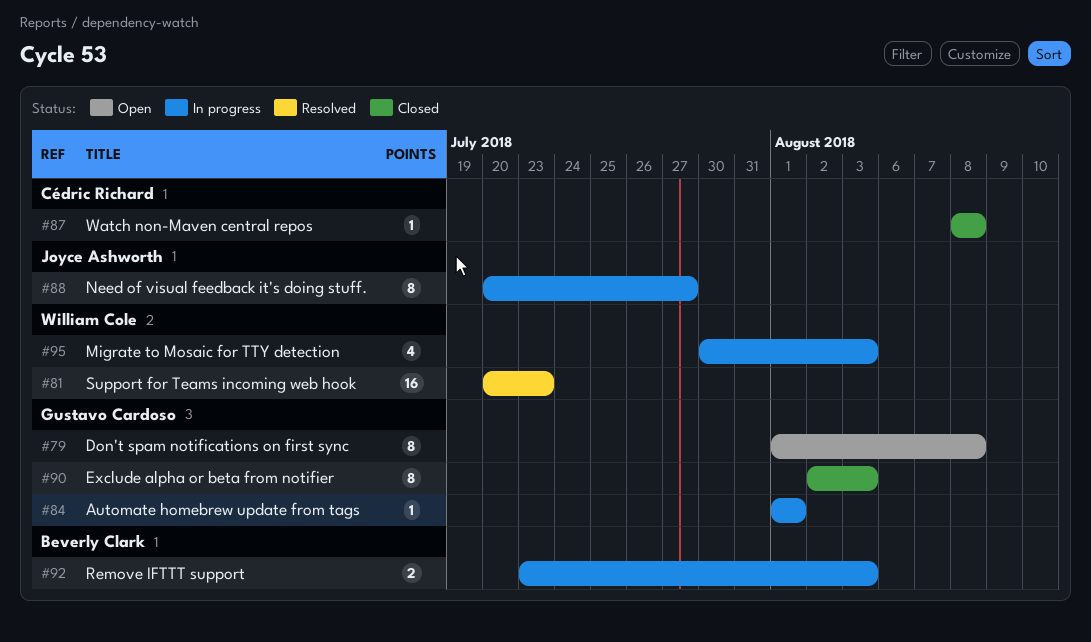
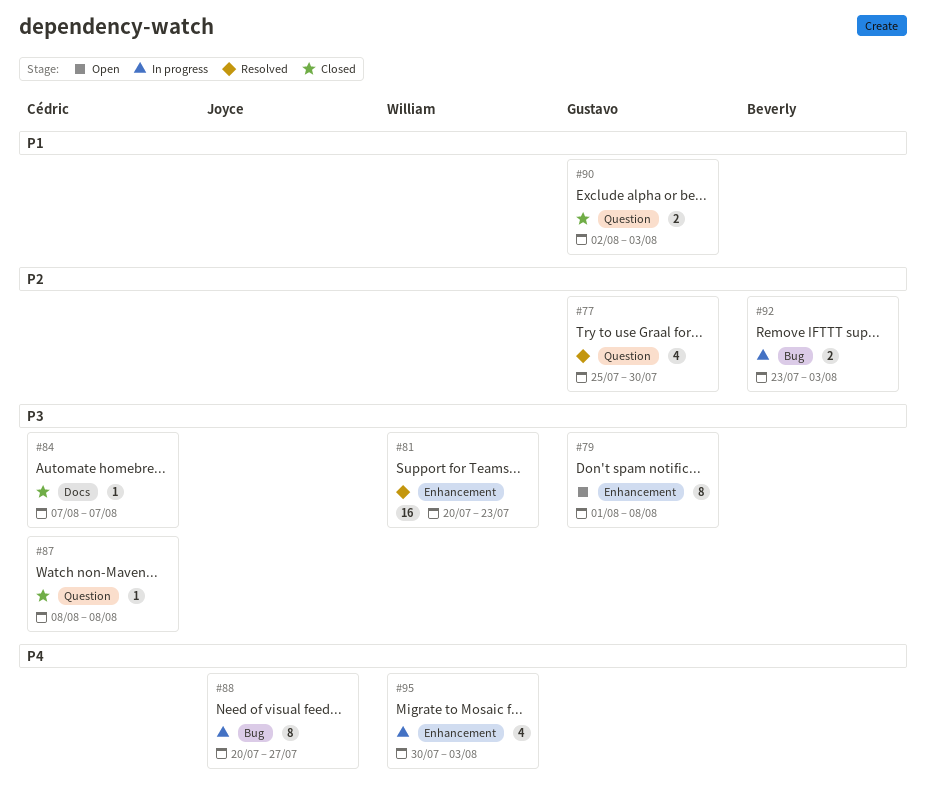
#77: none -> present
#84, status: In progress -> Closed
#84, owner: Gustavo Cardoso -> Cédric Richard
#84, start: Aug 1 -> Aug 7
#84, due: Aug 1 -> Aug 7
#90, estimate: 8 -> 2

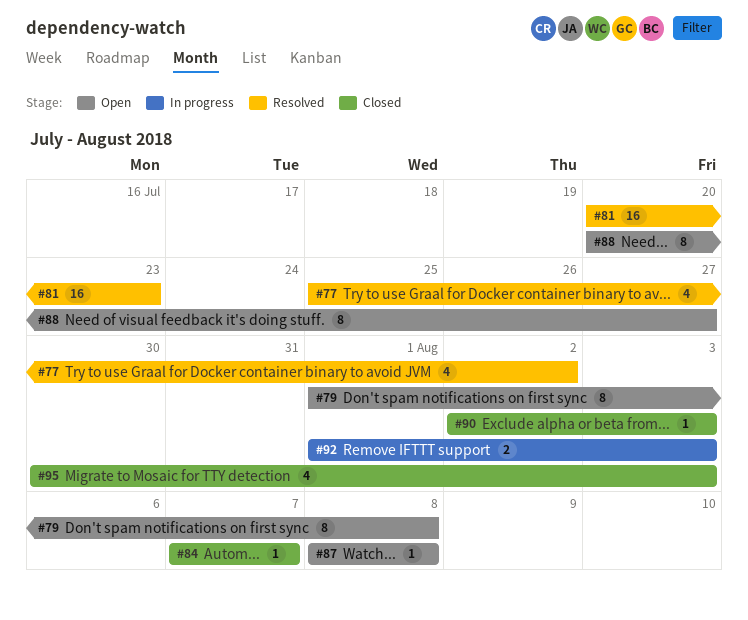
#77, due: Jul 30 -> Aug 2
#87, status: Closed -> Open
#88, status: In progress -> Open
#90, estimate: 2 -> 1
#92, start: Jul 23 -> Aug 1
#95, status: In progress -> Closed

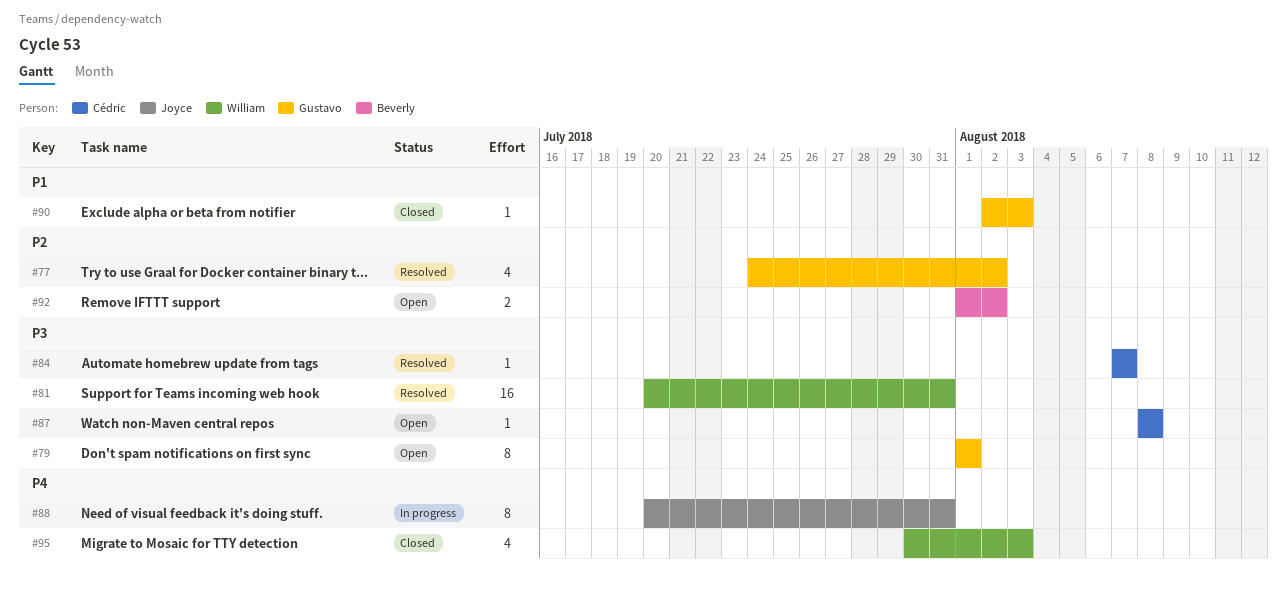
#77, start: Jul 25 -> Jul 24
#79, due: Aug 8 -> Aug 1
#81, due: Jul 23 -> Jul 31
#84, status: Closed -> Resolved
#88, status: Open -> In progress
#88, due: Jul 27 -> Jul 31
#92, status: In progress -> Open
#92, due: Aug 3 -> Aug 2

